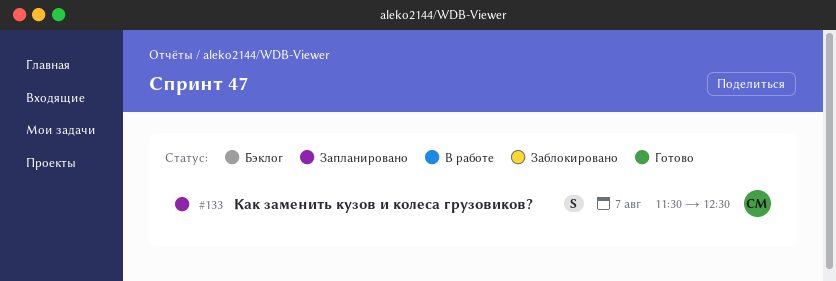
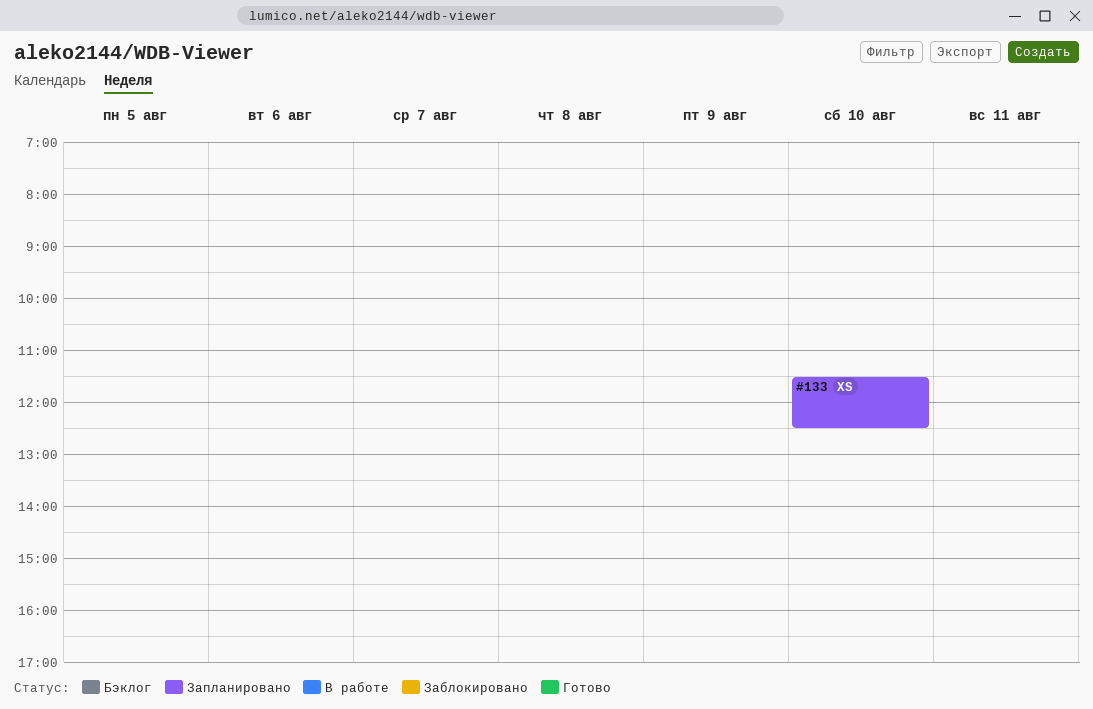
#133, estimate: S -> XS
#133, day: Aug 7 -> Aug 10

